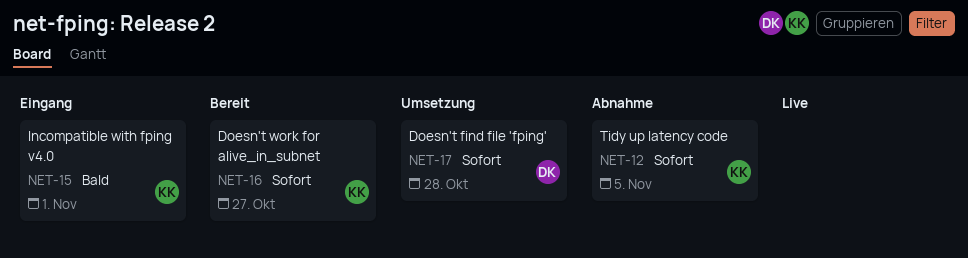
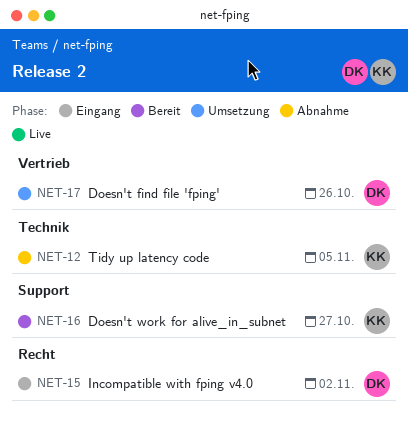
NET-15, owner: KK -> DK
NET-15, due: Nov 1 -> Nov 2
NET-17, due: Oct 28 -> Oct 26

